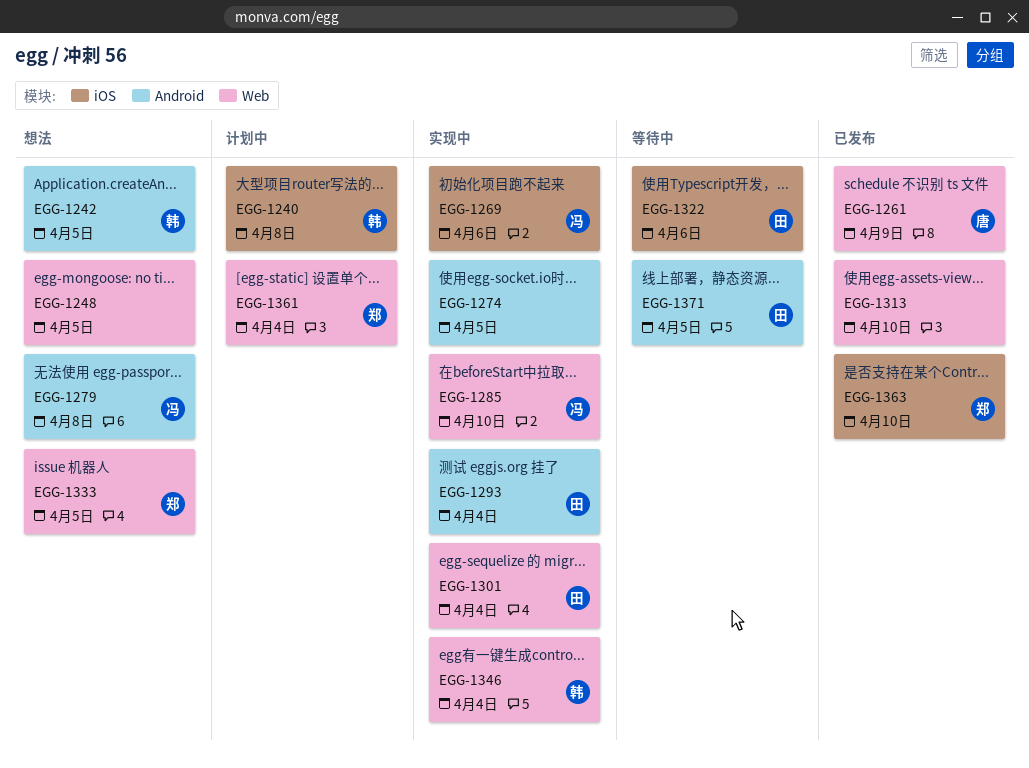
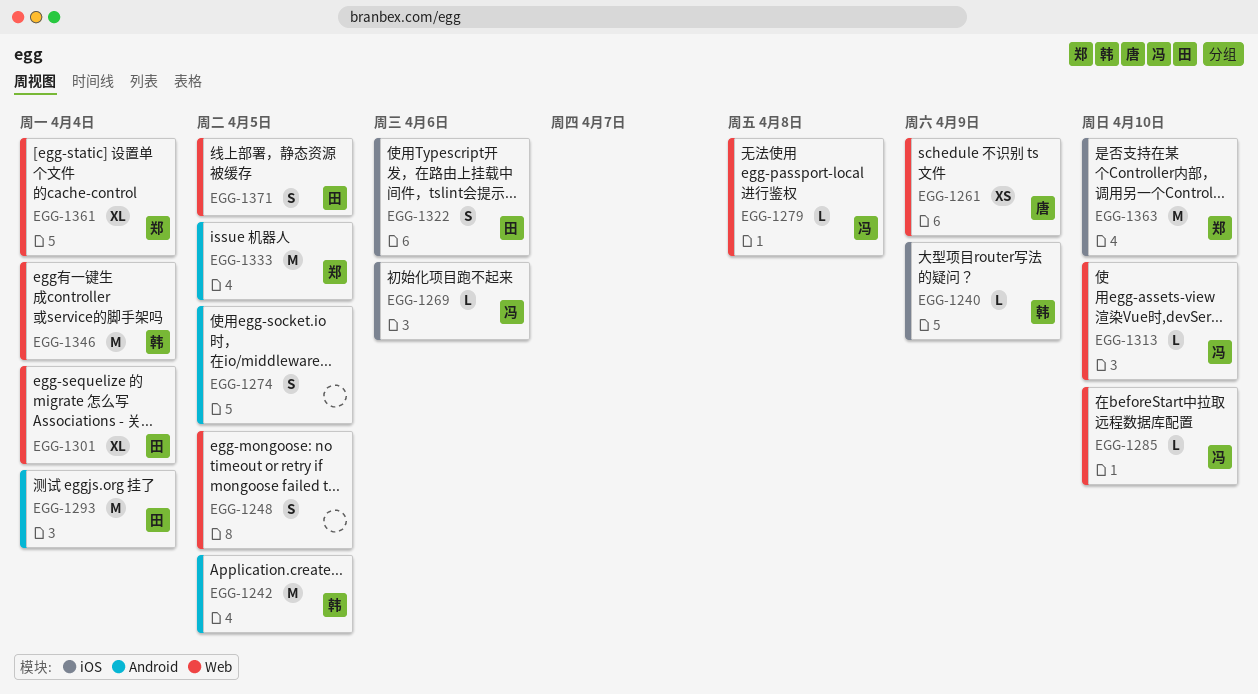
EGG-1240, due: Apr 8 -> Apr 9
EGG-1279, label: Android -> Web
EGG-1313, owner: none -> 冯
EGG-1333, label: Web -> Android
EGG-1371, label: Android -> Web

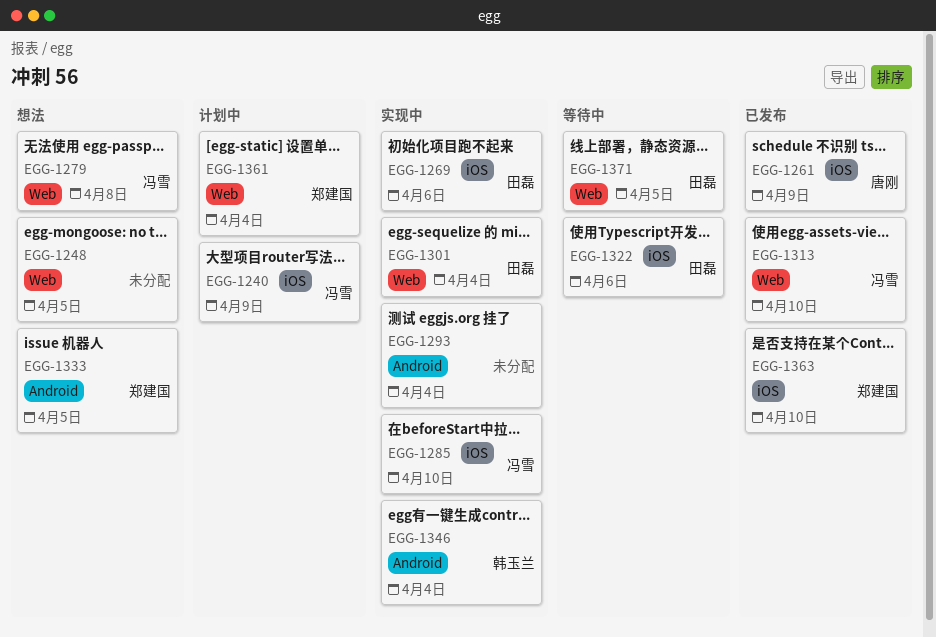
EGG-1240, owner: 韩玉兰 -> 冯雪
EGG-1242: present -> none
EGG-1261, label: Web -> iOS
EGG-1269, owner: 冯雪 -> 田磊
EGG-1274: present -> none
EGG-1285, label: Web -> iOS
EGG-1293, owner: 田磊 -> none
EGG-1346, label: Web -> Android

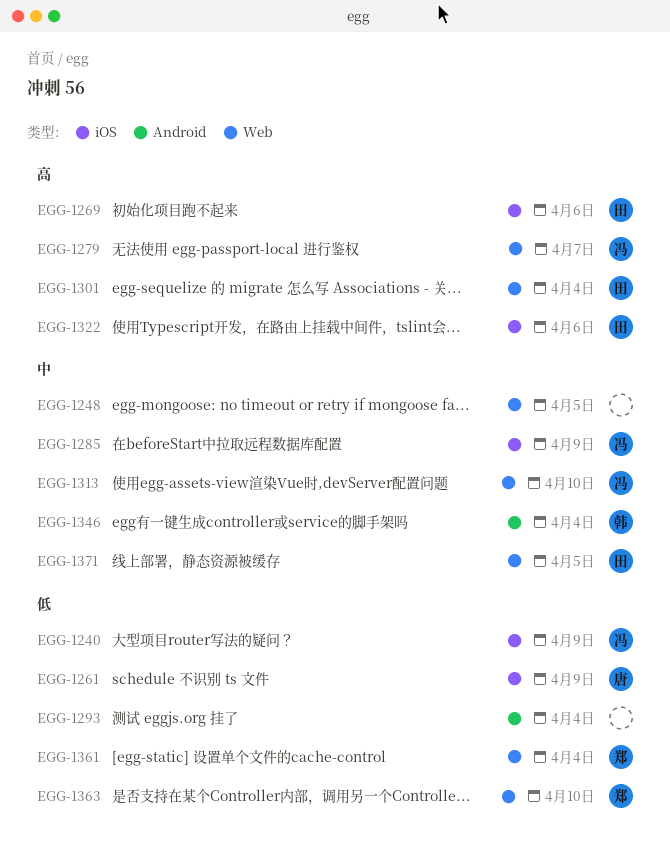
EGG-1279, due: Apr 8 -> Apr 7
EGG-1285, due: Apr 10 -> Apr 9
EGG-1333: present -> none
EGG-1363, label: iOS -> Web

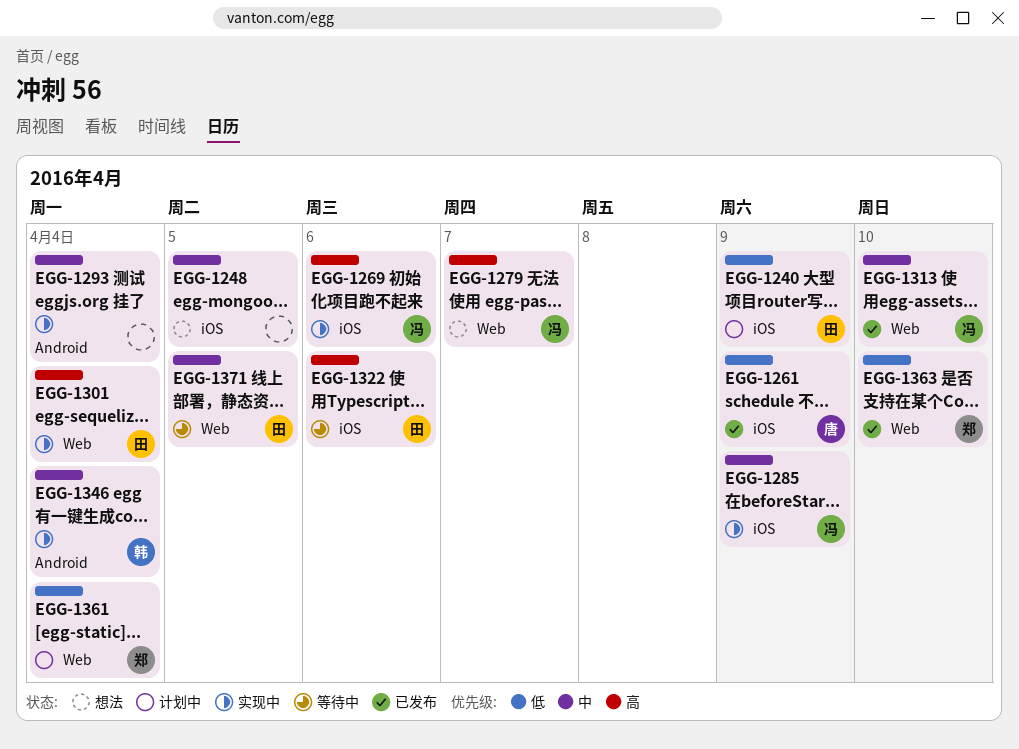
EGG-1240, owner: 冯 -> 田
EGG-1248, label: Web -> iOS
EGG-1269, owner: 田 -> 冯
EGG-1293, priority: 低 -> 中

